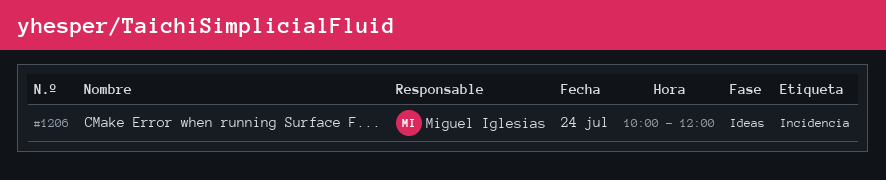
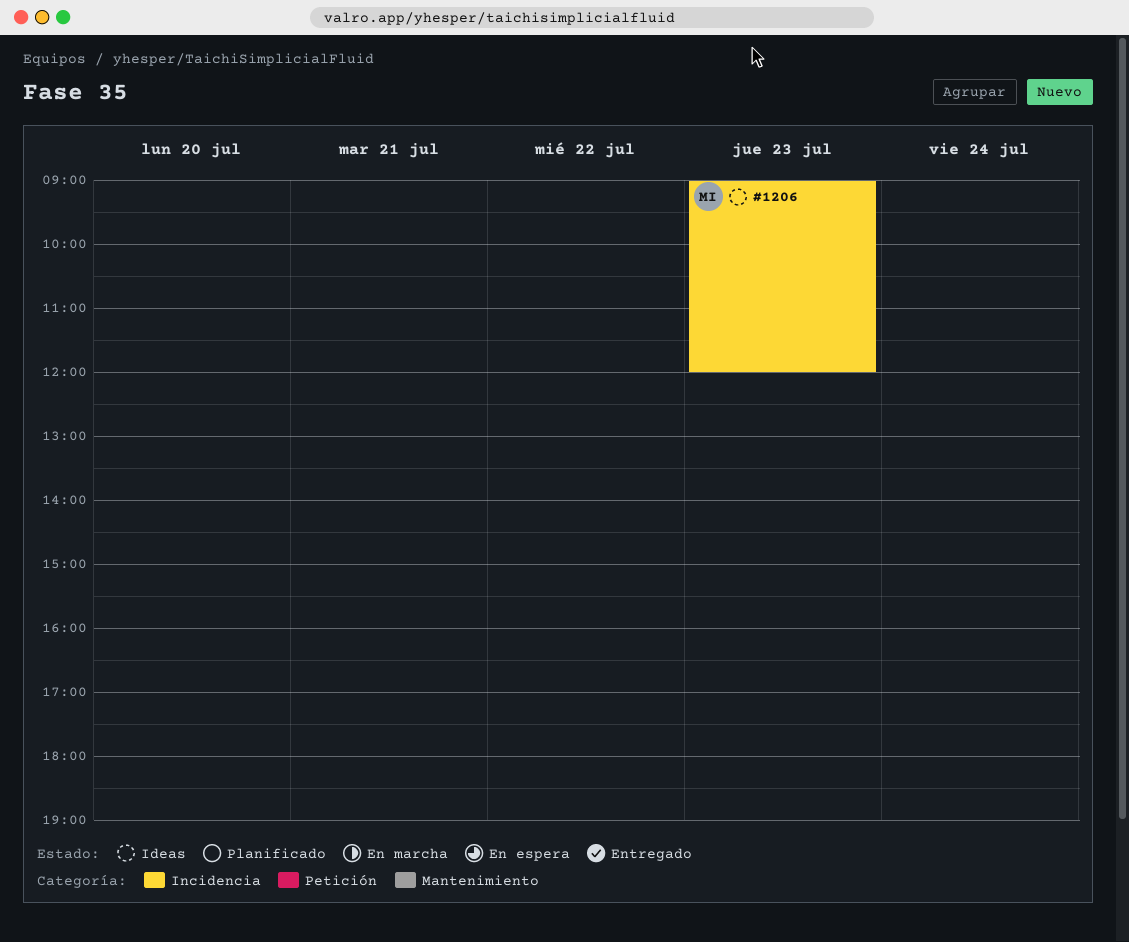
#1206, day: Jul 24 -> Jul 23
#1206, begins: 10:00 -> 09:00

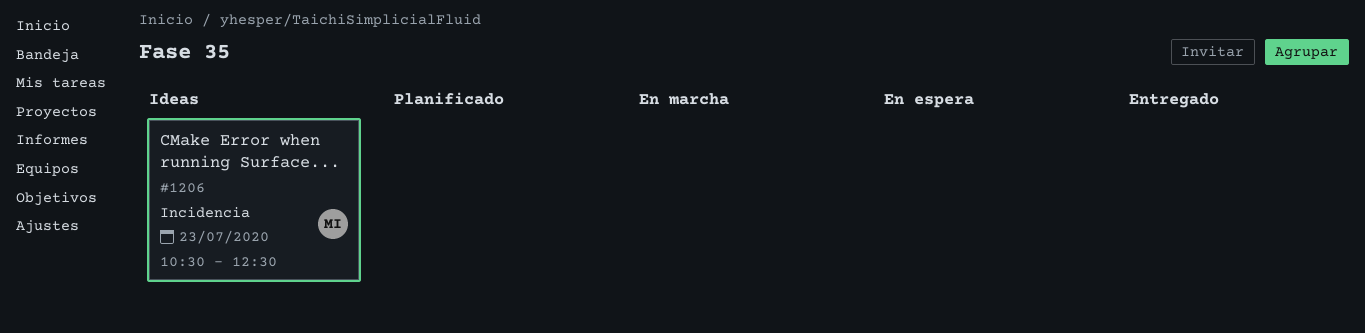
#1206, begins: 09:00 -> 10:30
#1206, ends: 12:00 -> 12:30

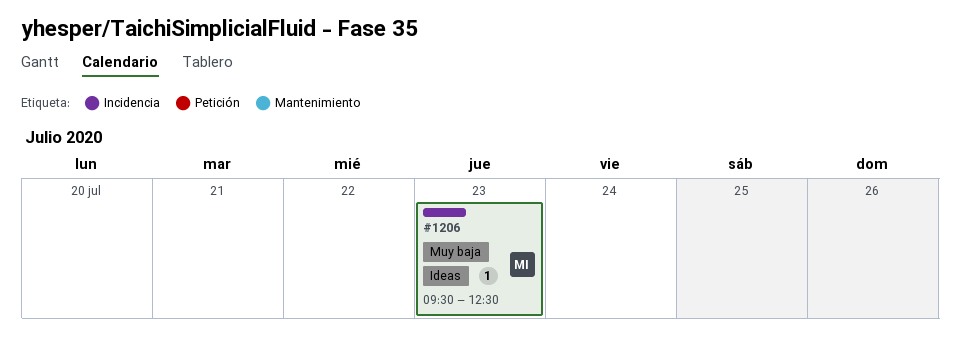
#1206, begins: 10:30 -> 09:30

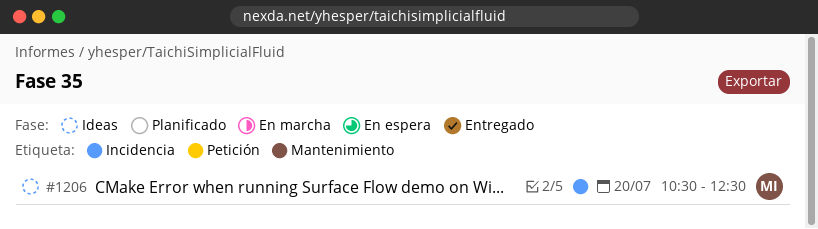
#1206, day: Jul 23 -> Jul 20
#1206, begins: 09:30 -> 10:30

